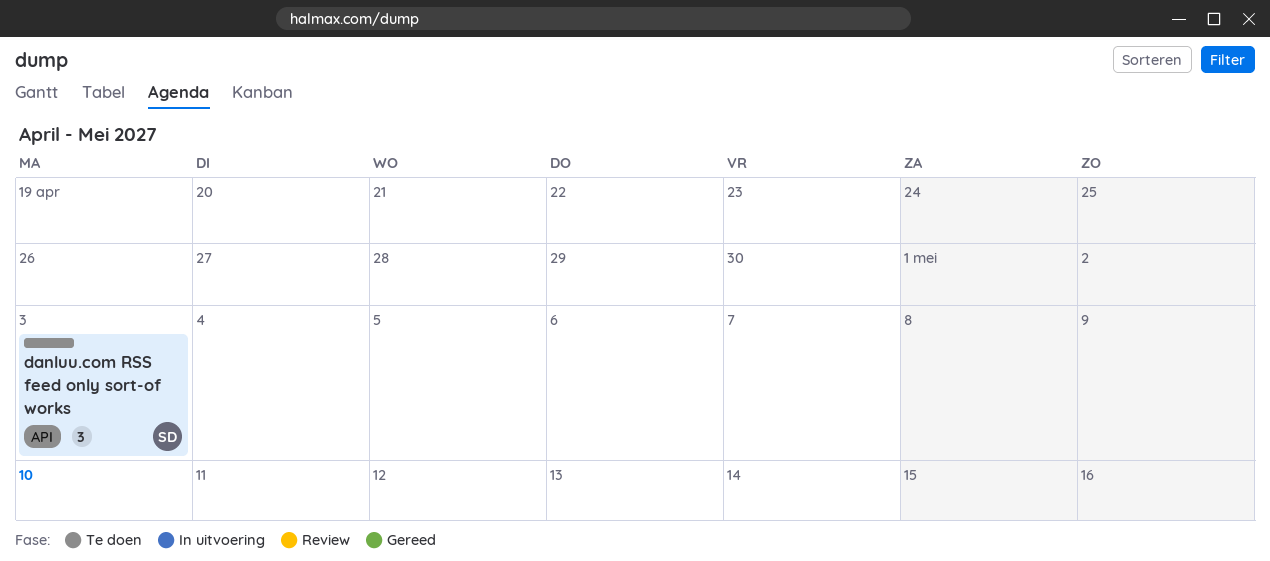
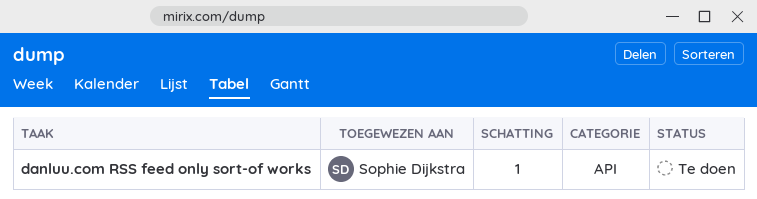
danluu.com RSS feed only sort-of works, estimate: 3 -> 1

